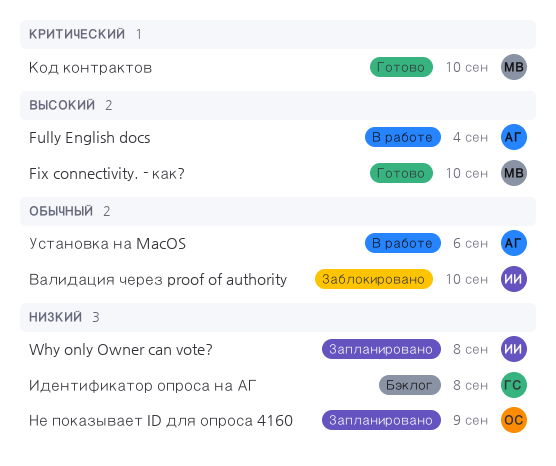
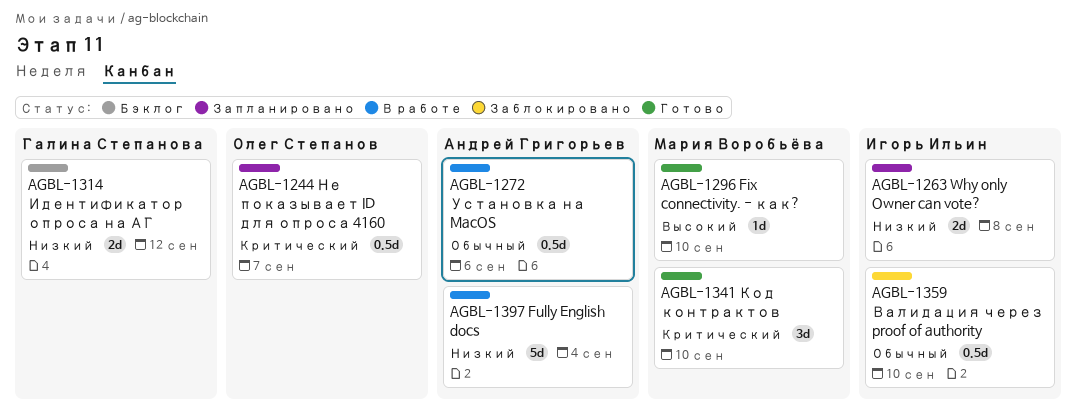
Fully English docs, priority: Высокий -> Низкий
Идентификатор опроса на АГ, due: Sep 8 -> Sep 12
Не показывает ID для опроса 4160, priority: Низкий -> Критический
Не показывает ID для опроса 4160, due: Sep 9 -> Sep 7

